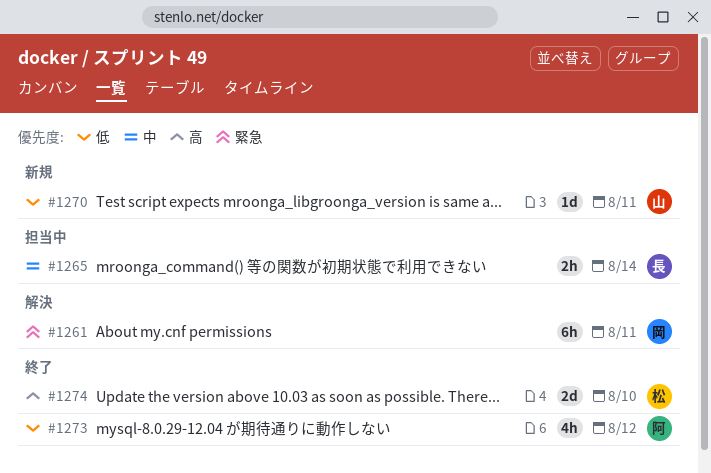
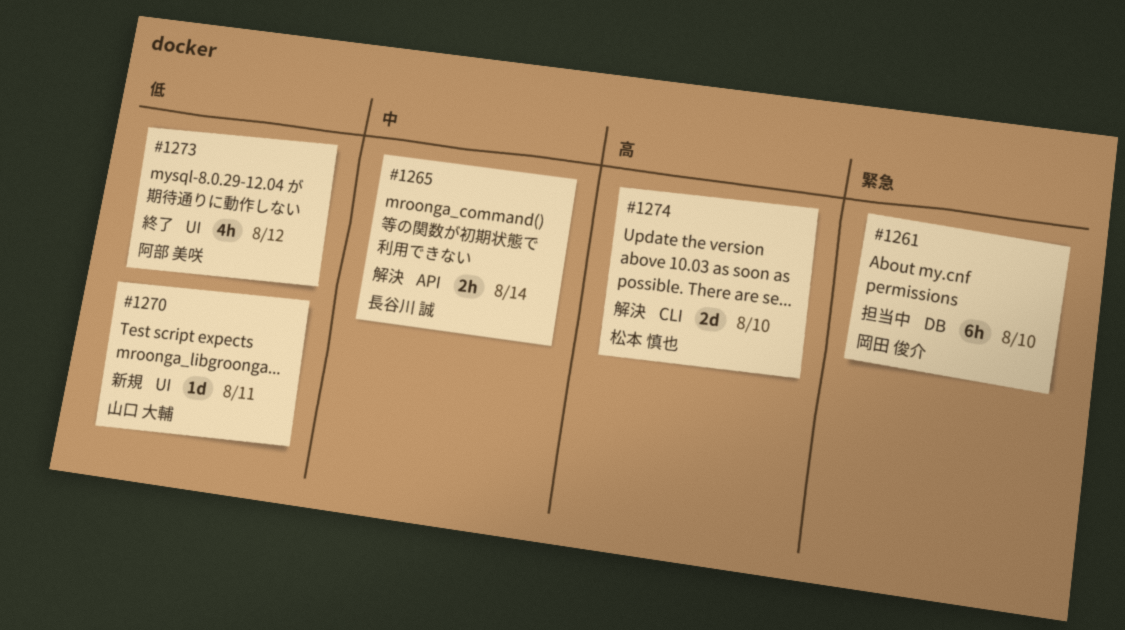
#1261, status: 解決 -> 担当中
#1261, due: Aug 11 -> Aug 10
#1265, status: 担当中 -> 解決
#1274, status: 終了 -> 解決

